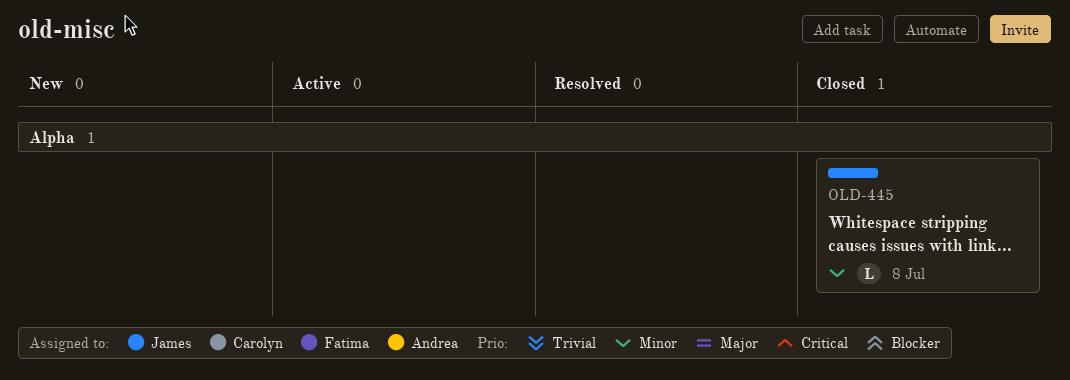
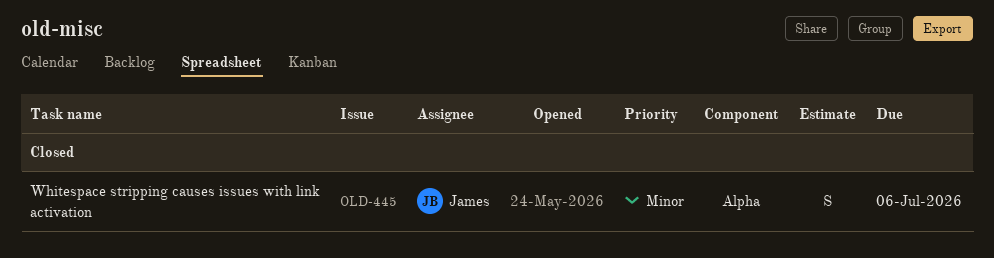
OLD-445, estimate: L -> S
OLD-445, due: Jul 8 -> Jul 6

